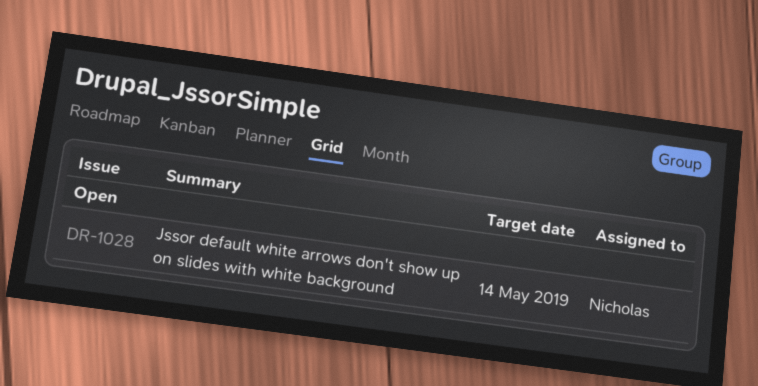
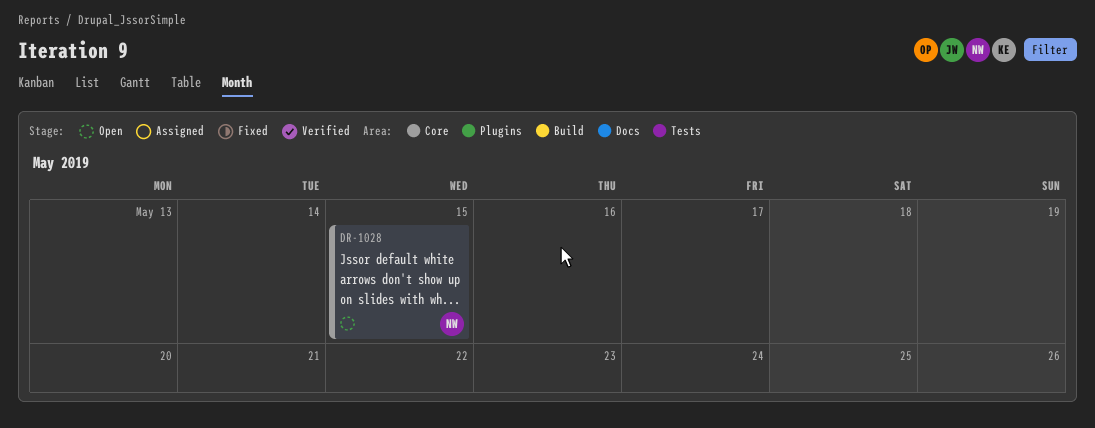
DR-1028, due: May 14 -> May 15

